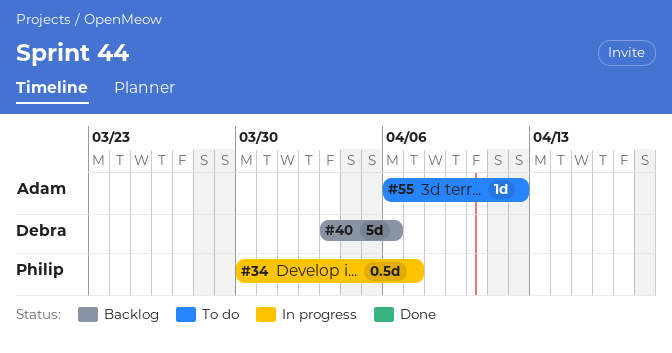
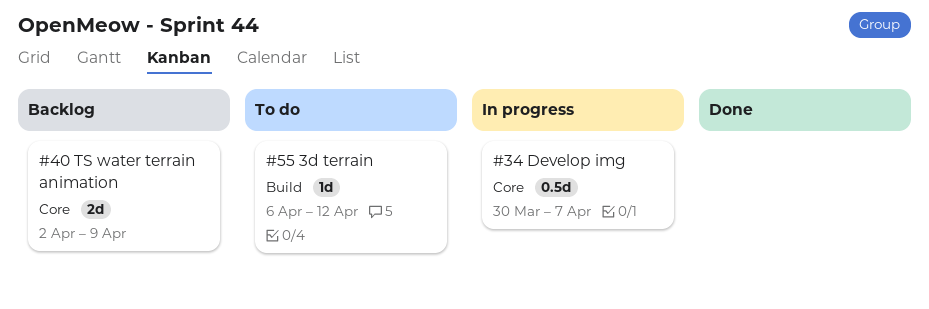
#40, estimate: 5d -> 2d
#40, start: Apr 3 -> Apr 2
#40, due: Apr 6 -> Apr 9

